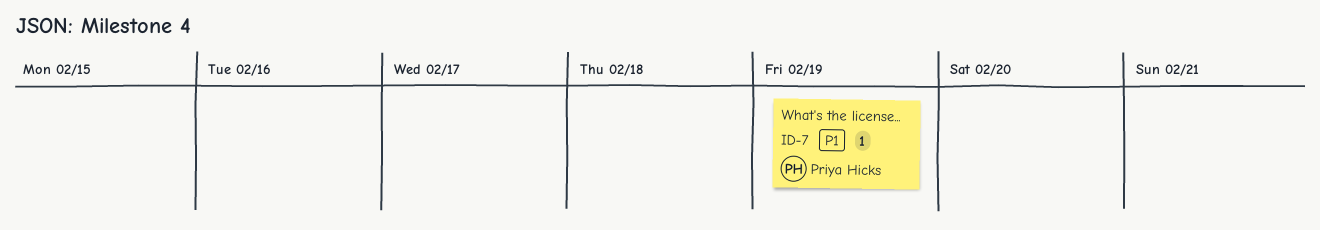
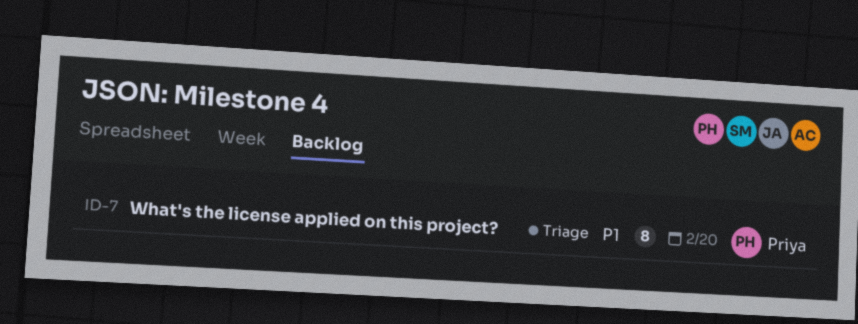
ID-7, estimate: 1 -> 8
ID-7, due: Feb 19 -> Feb 20

